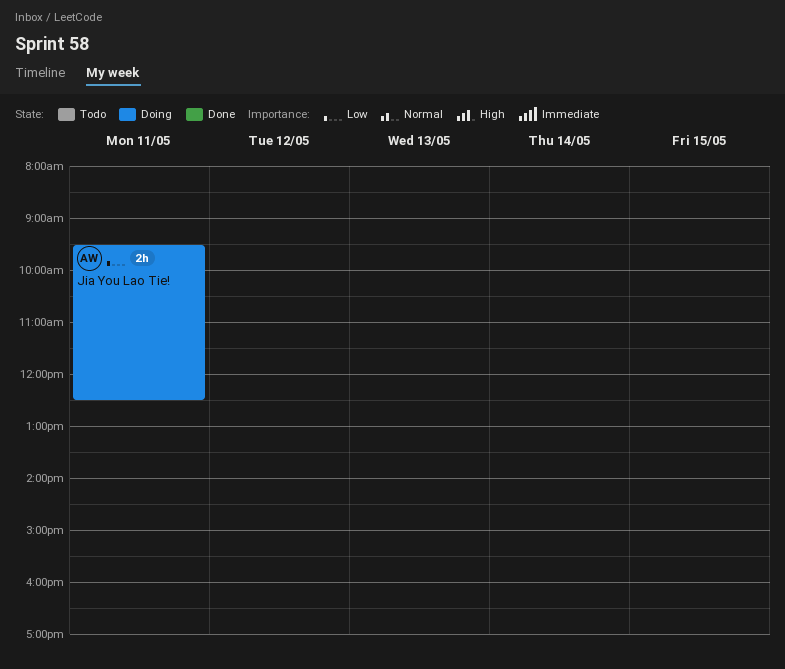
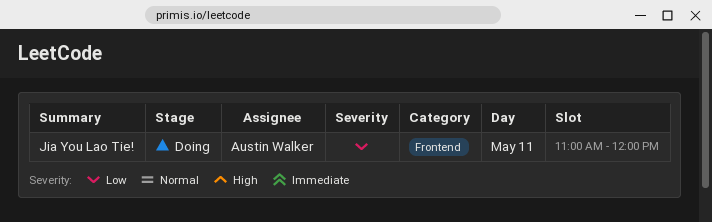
Jia You Lao Tie!, begins: 09:30 -> 11:00
Jia You Lao Tie!, ends: 12:30 -> 12:00

